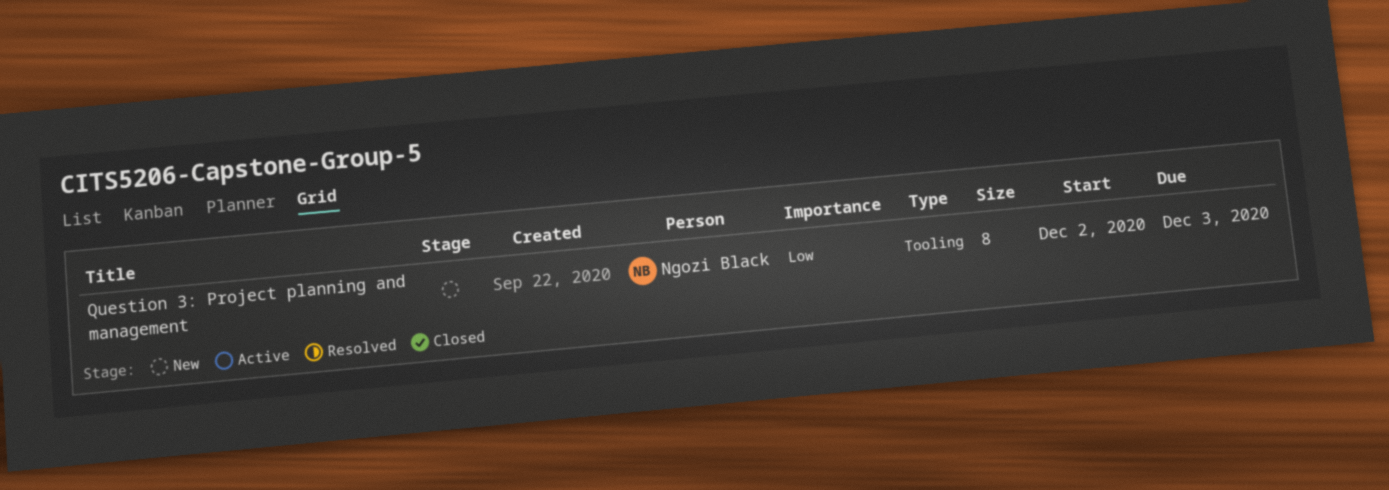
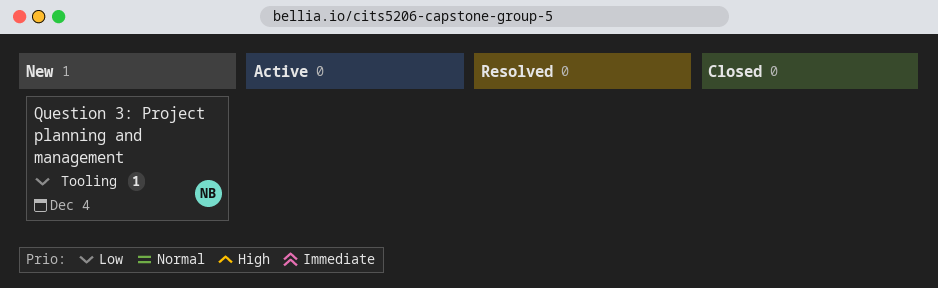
Question 3: Project planning and management, estimate: 8 -> 1
Question 3: Project planning and management, due: Dec 3 -> Dec 4

